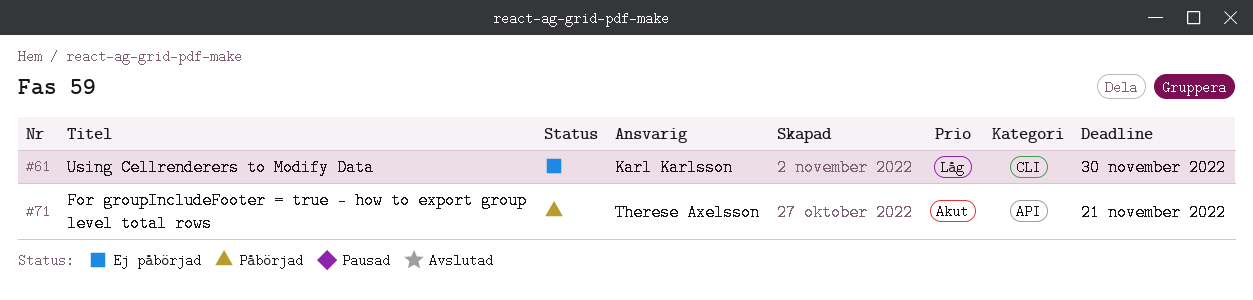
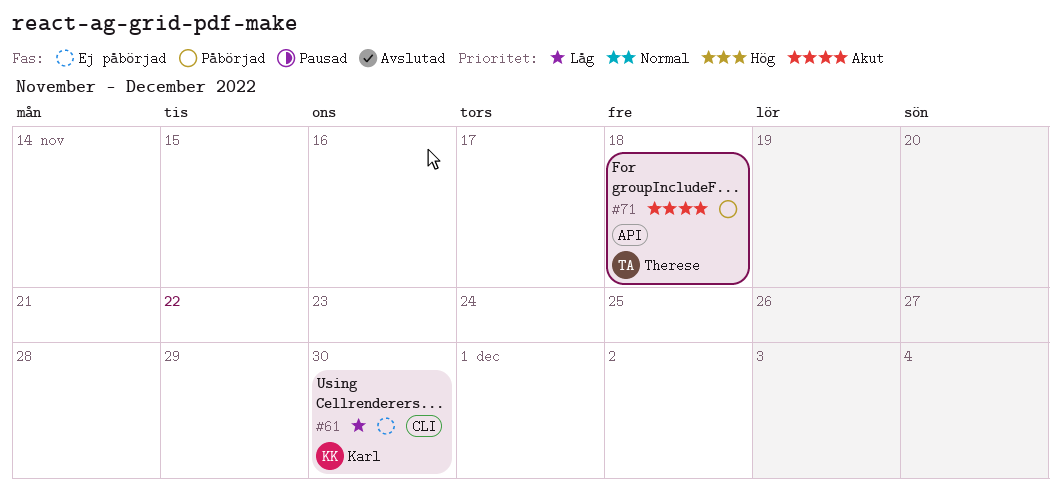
#71, due: Nov 21 -> Nov 18

